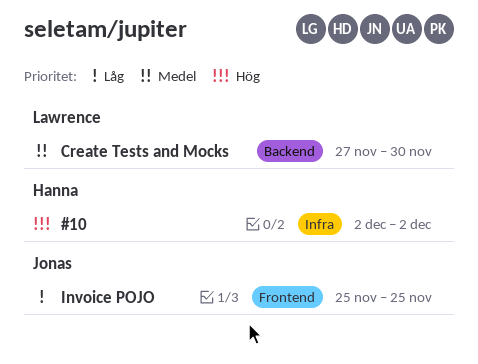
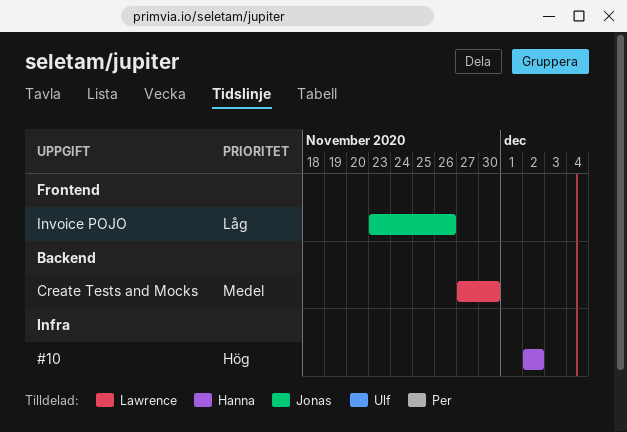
Invoice POJO, start: Nov 25 -> Nov 23
Invoice POJO, due: Nov 25 -> Nov 26

